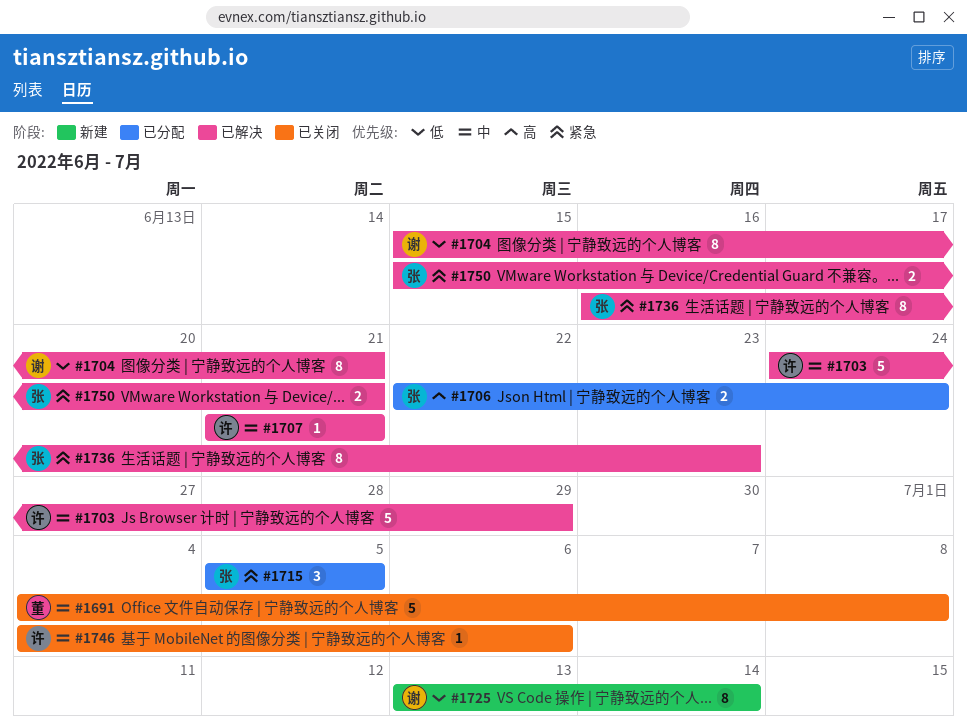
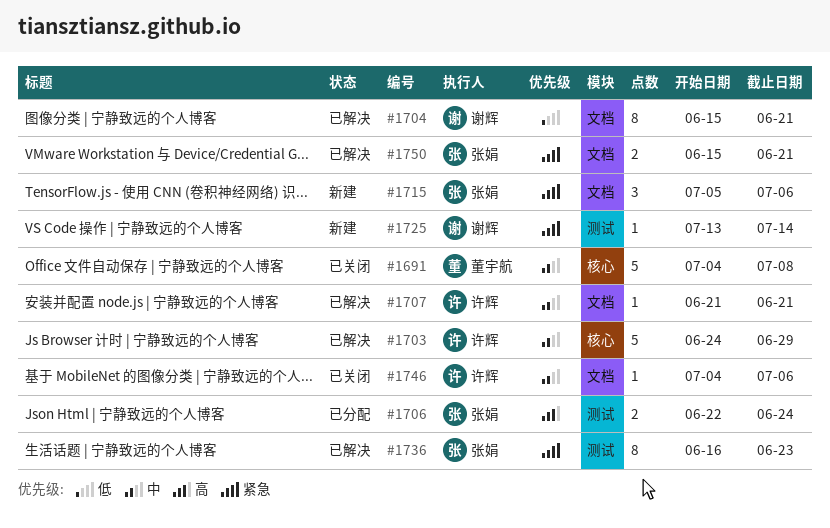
#1715, status: 已分配 -> 新建
#1715, due: Jul 5 -> Jul 6
#1725, priority: 低 -> 紧急
#1725, estimate: 8 -> 1

